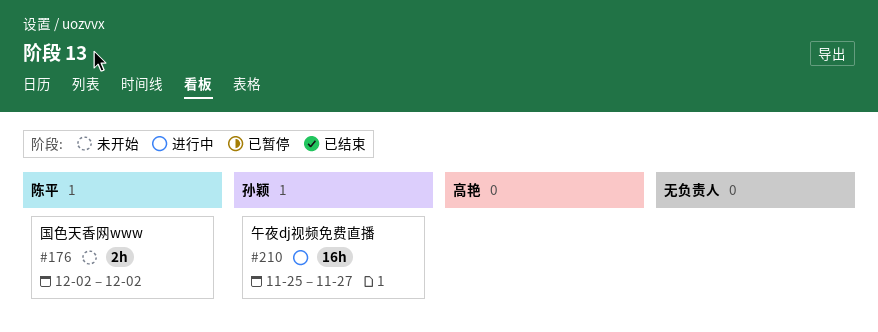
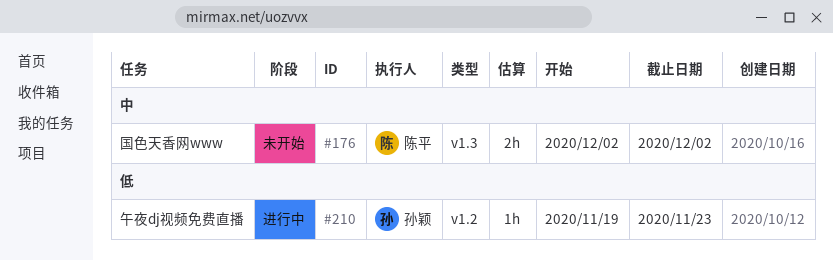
#210, estimate: 16h -> 1h
#210, start: Nov 25 -> Nov 19
#210, due: Nov 27 -> Nov 23

